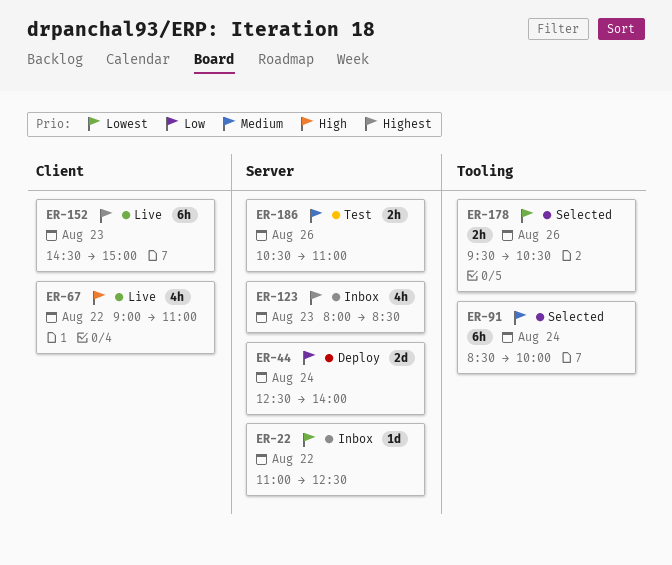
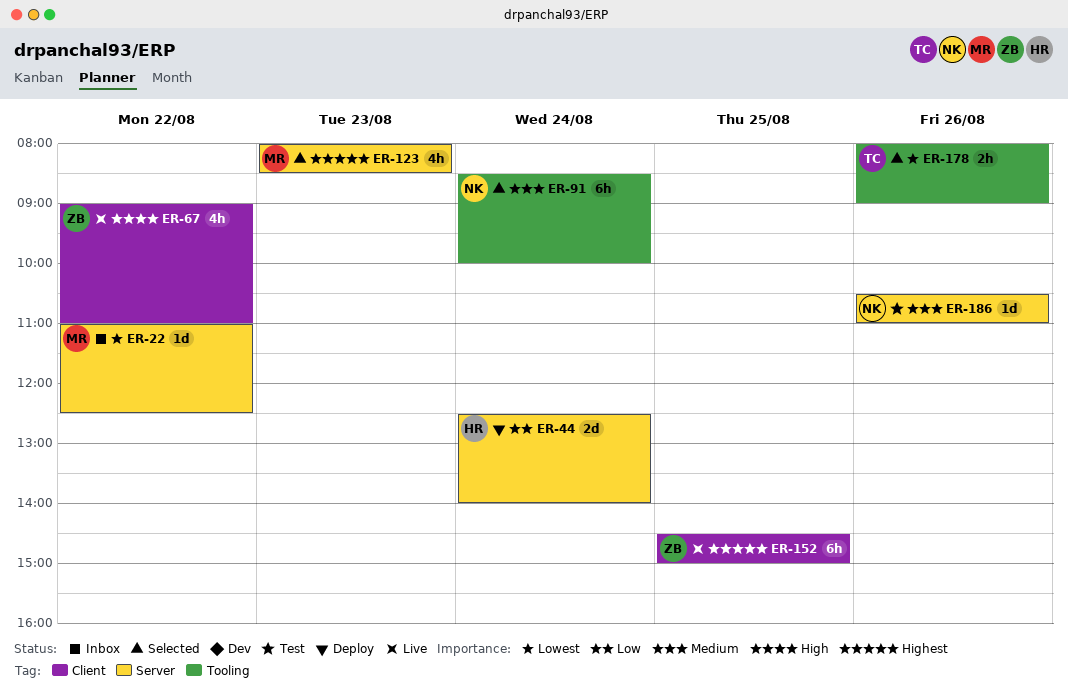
ER-123, status: Inbox -> Selected
ER-152, day: Aug 23 -> Aug 25
ER-178, begins: 09:30 -> 08:00
ER-178, ends: 10:30 -> 09:00
ER-186, estimate: 2h -> 1d

